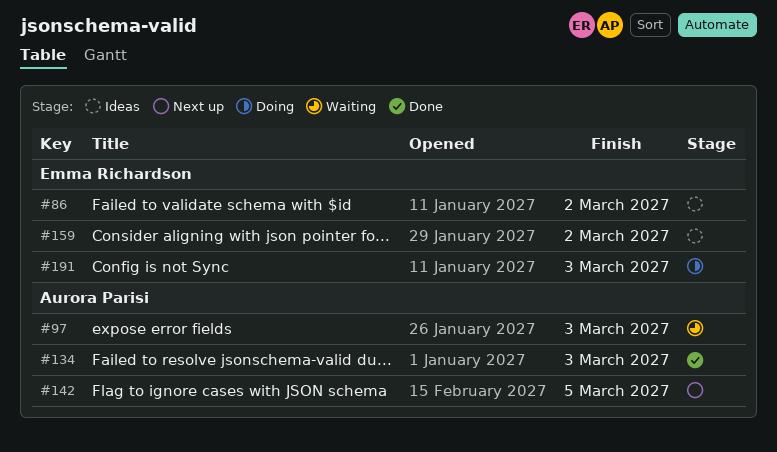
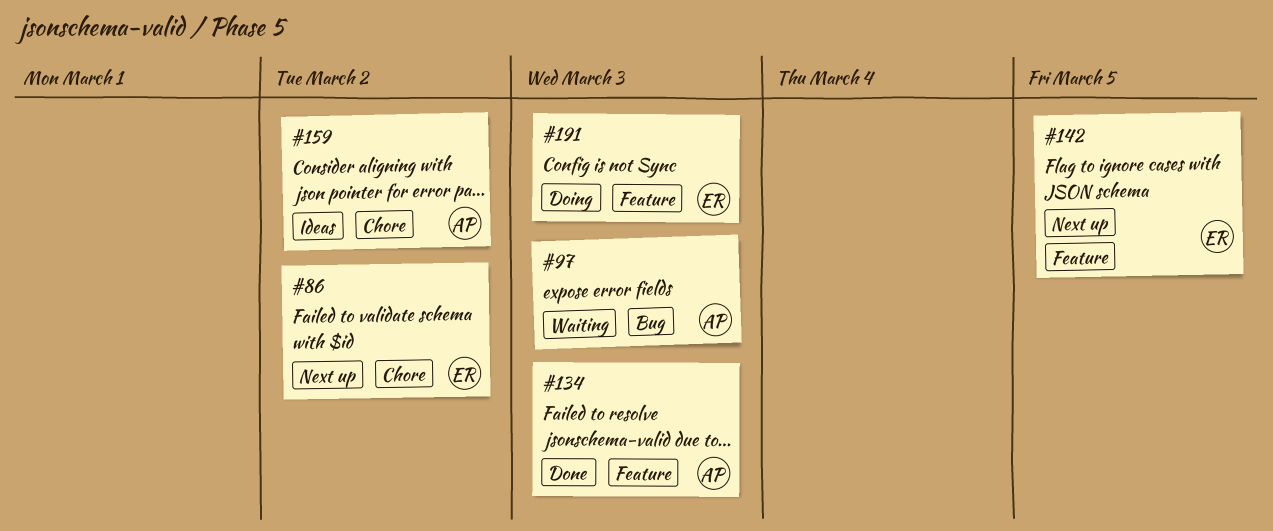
#86, status: Ideas -> Next up
#142, owner: Aurora Parisi -> Emma Richardson
#159, owner: Emma Richardson -> Aurora Parisi

